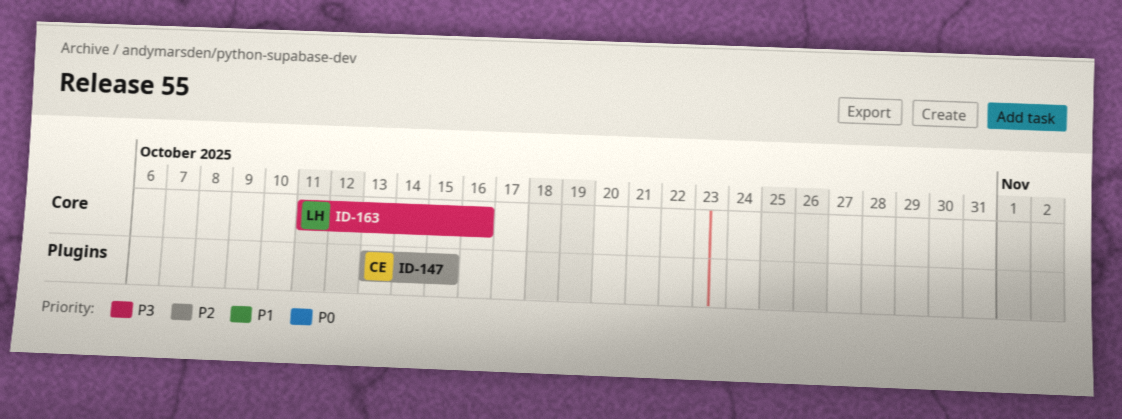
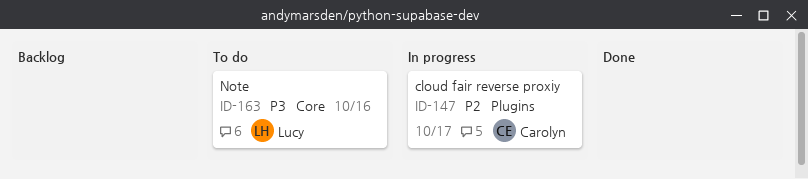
ID-147, due: Oct 15 -> Oct 17

